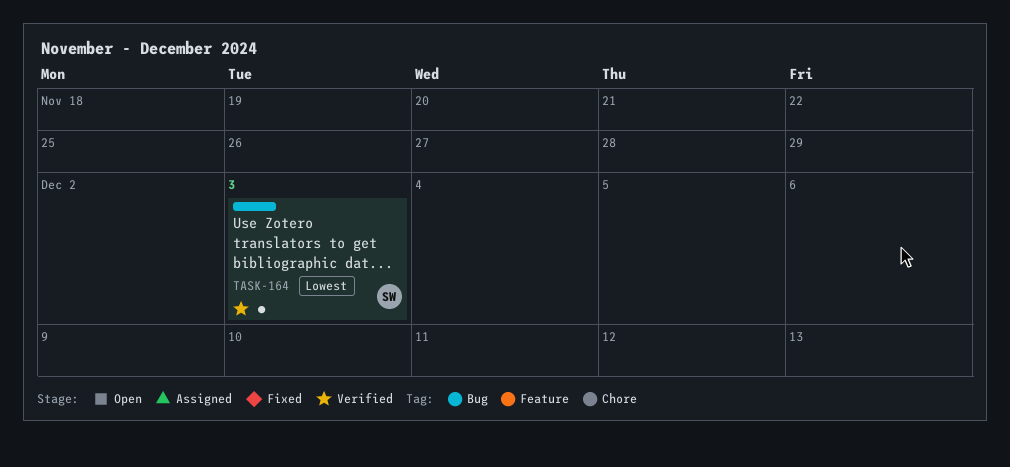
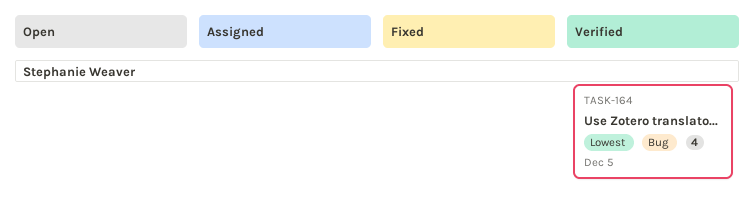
TASK-164, estimate: 1 -> 4
TASK-164, due: Dec 3 -> Dec 5

